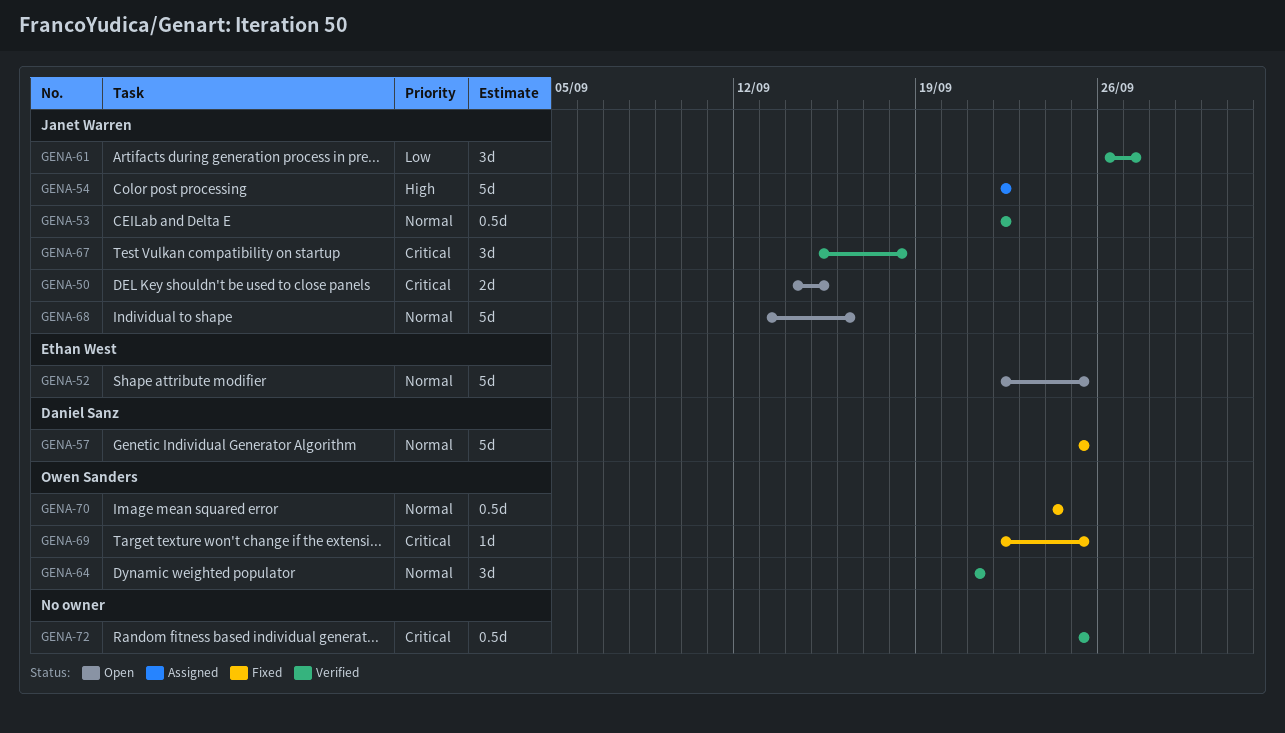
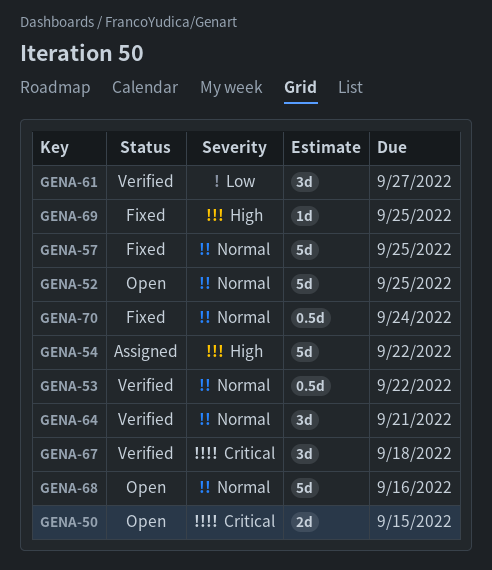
GENA-69, priority: Critical -> High
GENA-72: present -> none

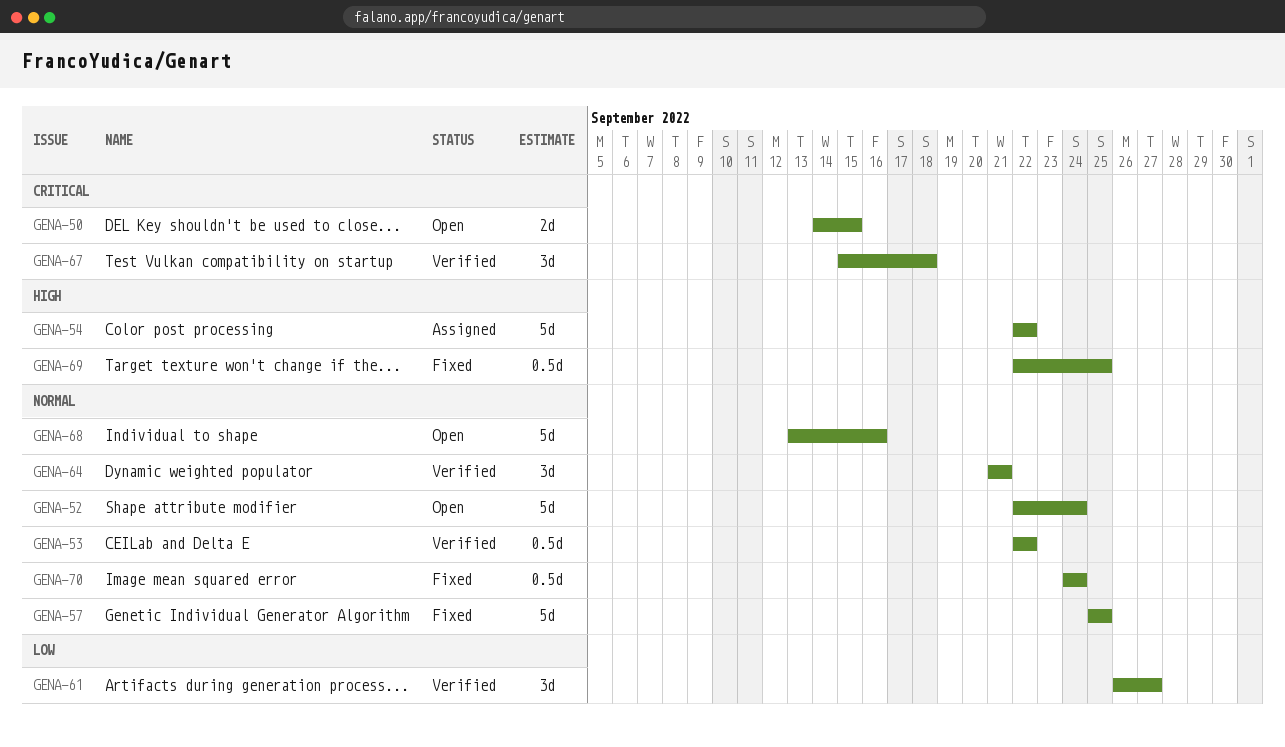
GENA-52, due: Sep 25 -> Sep 24
GENA-69, estimate: 1d -> 0.5d

